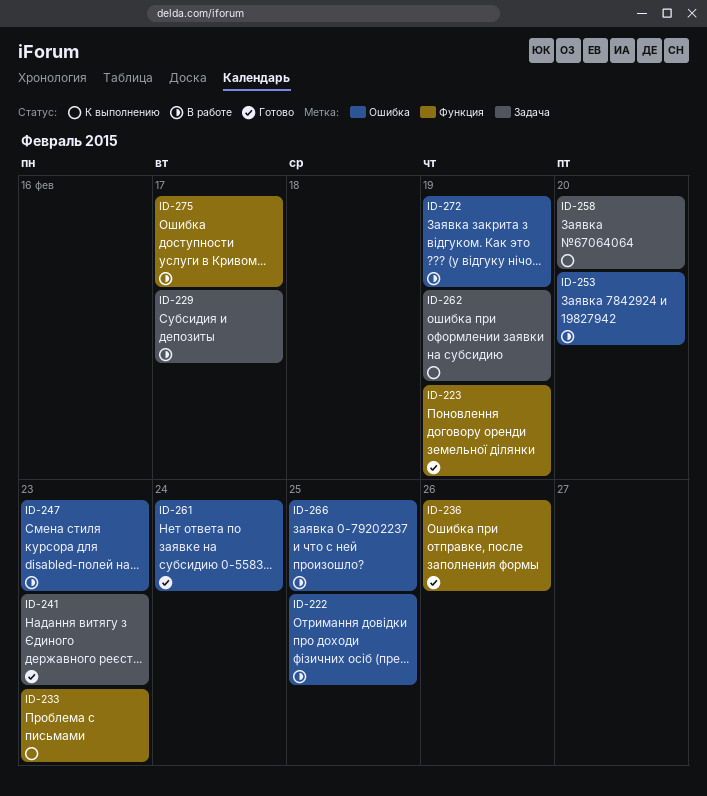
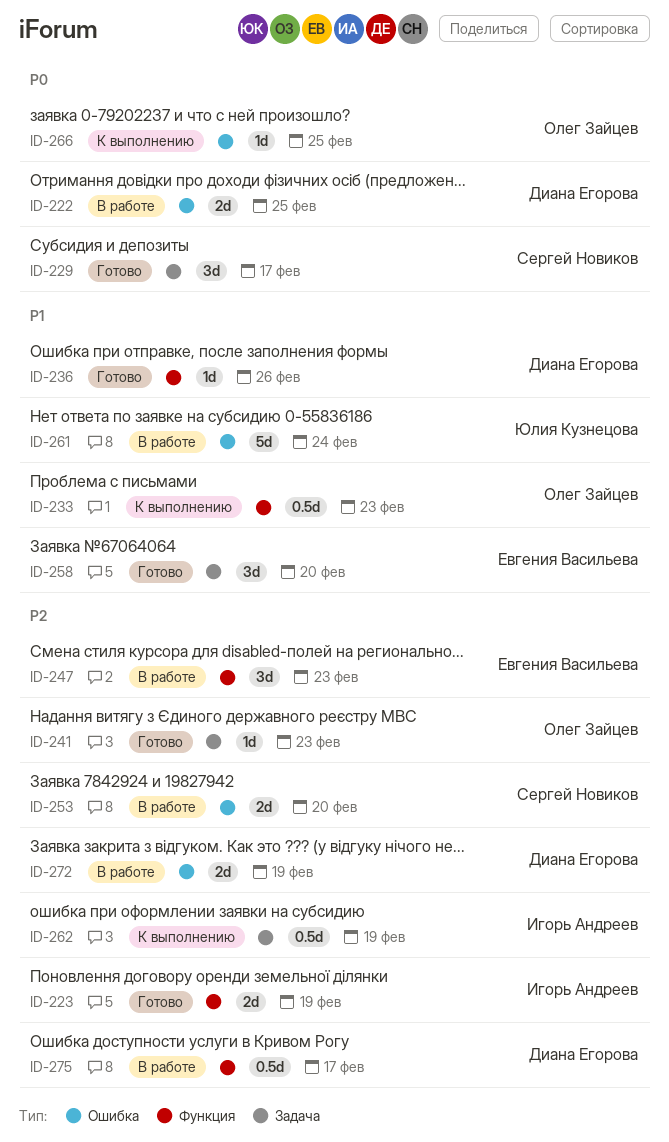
ID-229, status: В работе -> Готово
ID-247, label: Ошибка -> Функция
ID-258, status: К выполнению -> Готово
ID-261, status: Готово -> В работе
ID-266, status: В работе -> К выполнению

